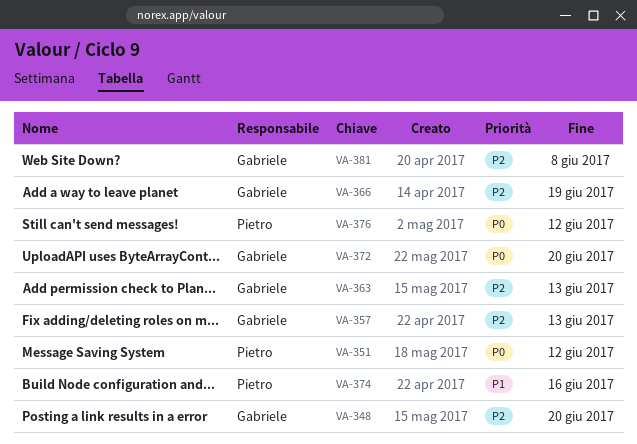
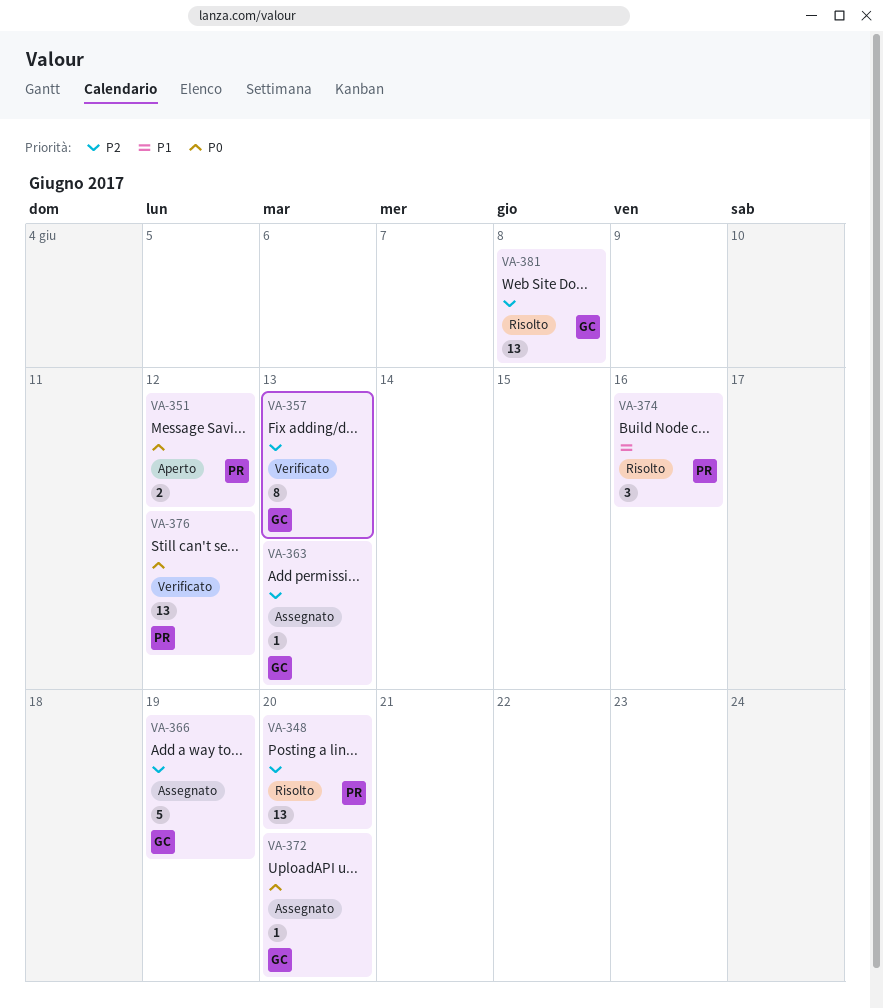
VA-348, owner: Gabriele -> Pietro

